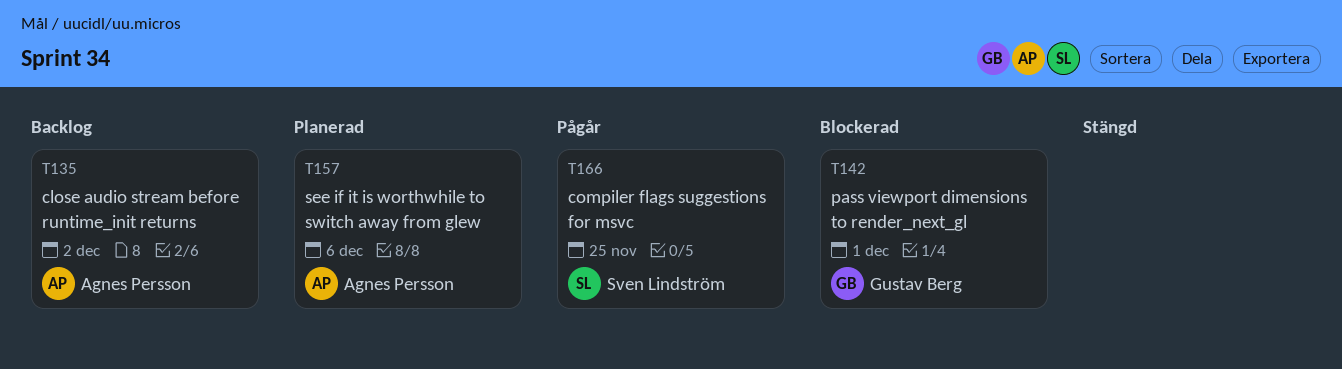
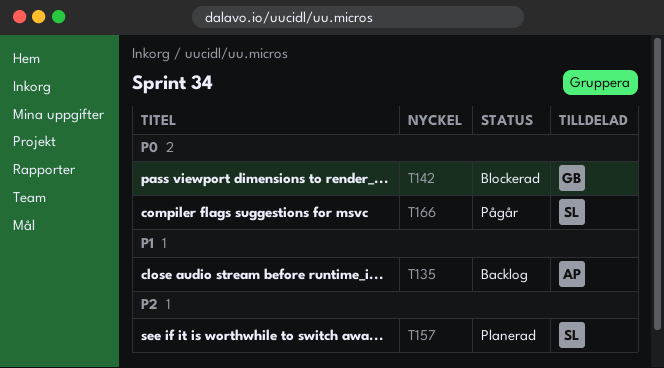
T157, owner: Agnes Persson -> Sven Lindström

